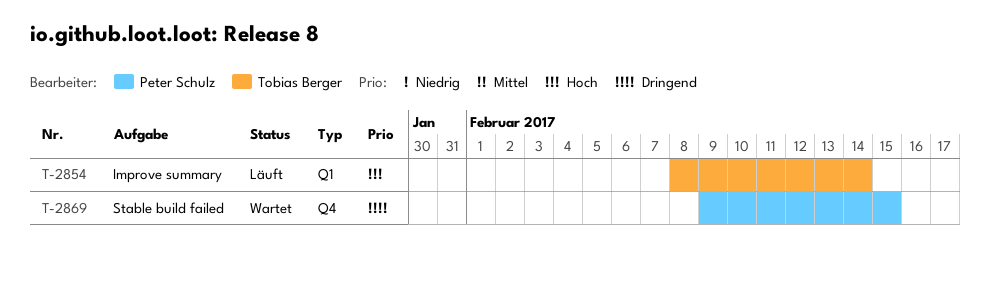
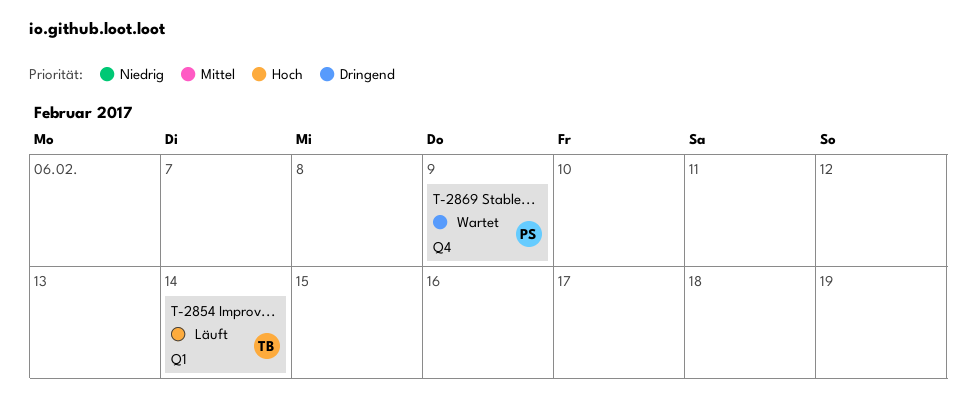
T-2869, due: Feb 15 -> Feb 9

